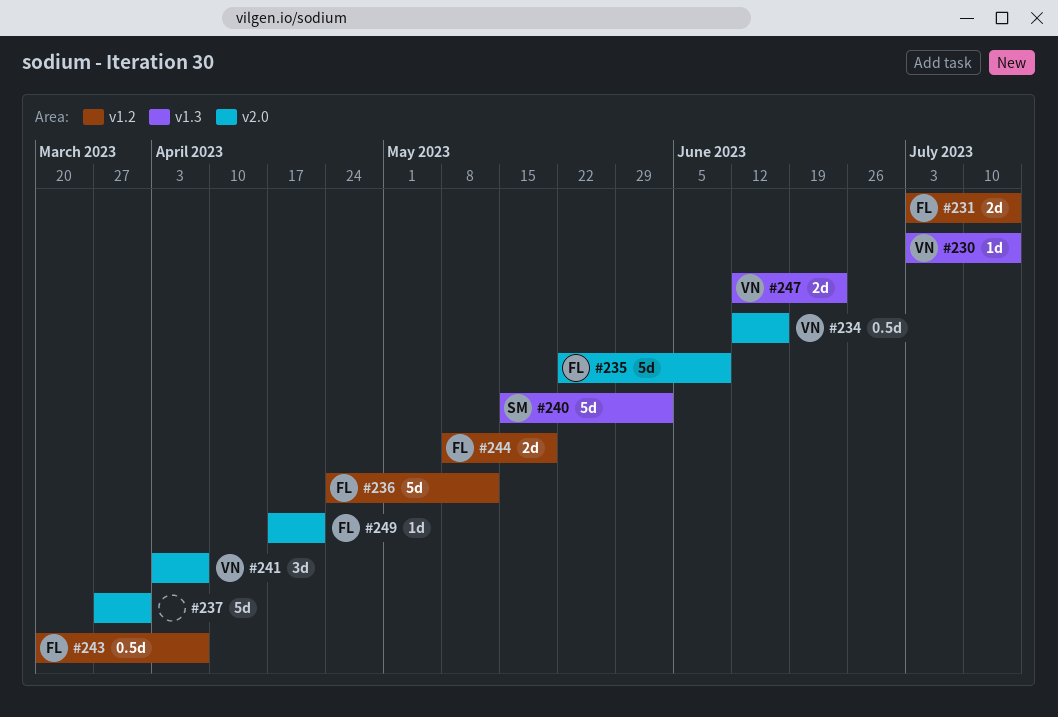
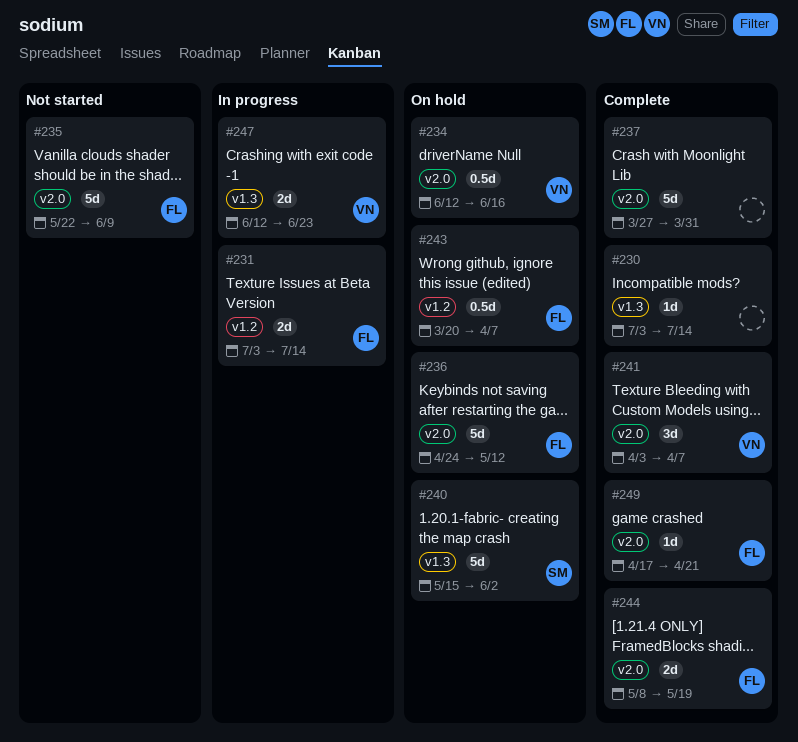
#230, owner: VN -> none
#236, label: v1.2 -> v2.0
#244, label: v1.2 -> v2.0

